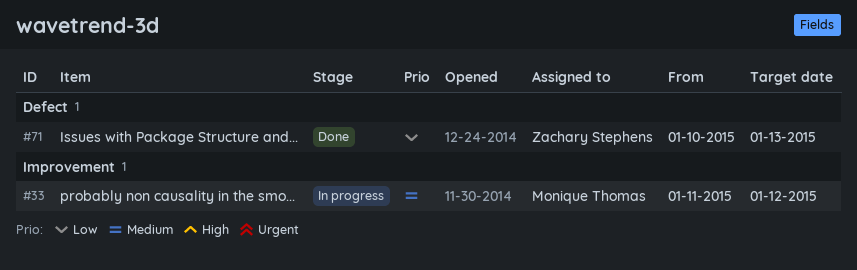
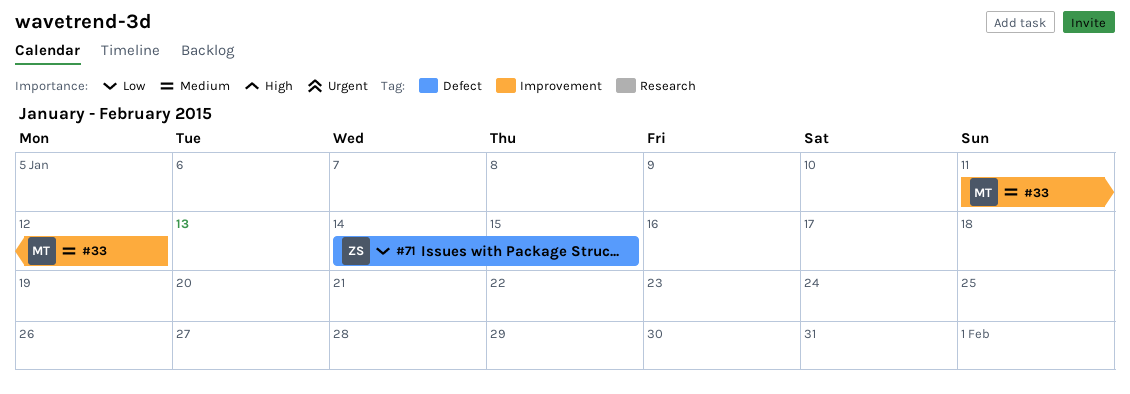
#71, start: Jan 10 -> Jan 14
#71, due: Jan 13 -> Jan 15

